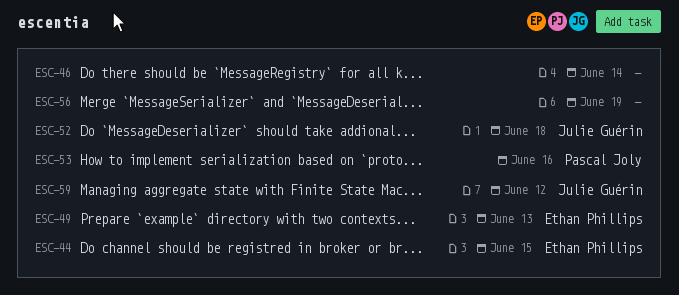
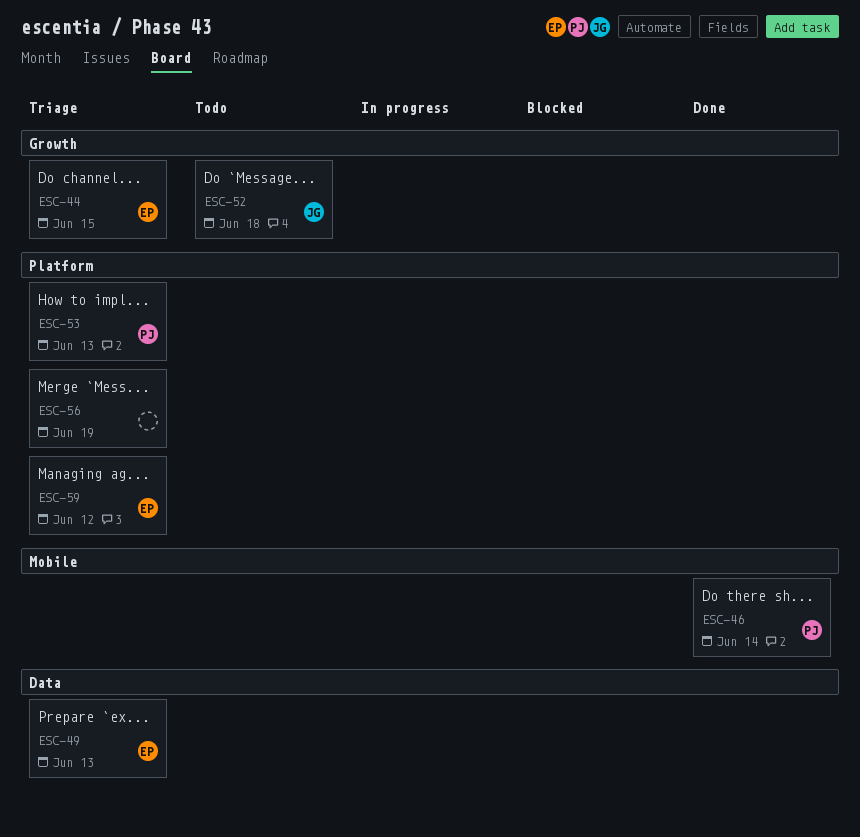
ESC-46, owner: none -> Pascal Joly
ESC-53, due: Jun 16 -> Jun 13
ESC-59, owner: Julie Guérin -> Ethan Phillips

